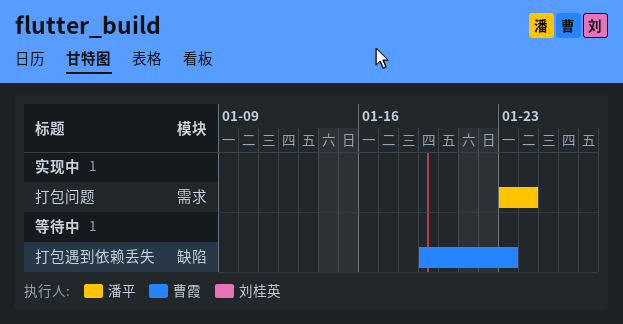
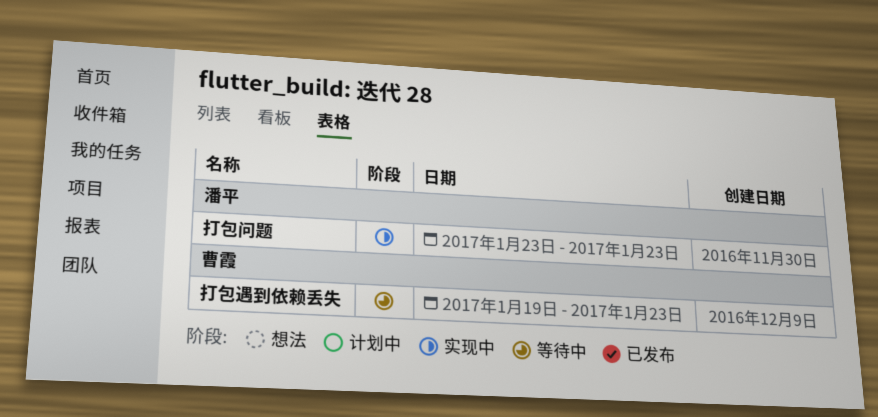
打包问题, due: Jan 24 -> Jan 23

